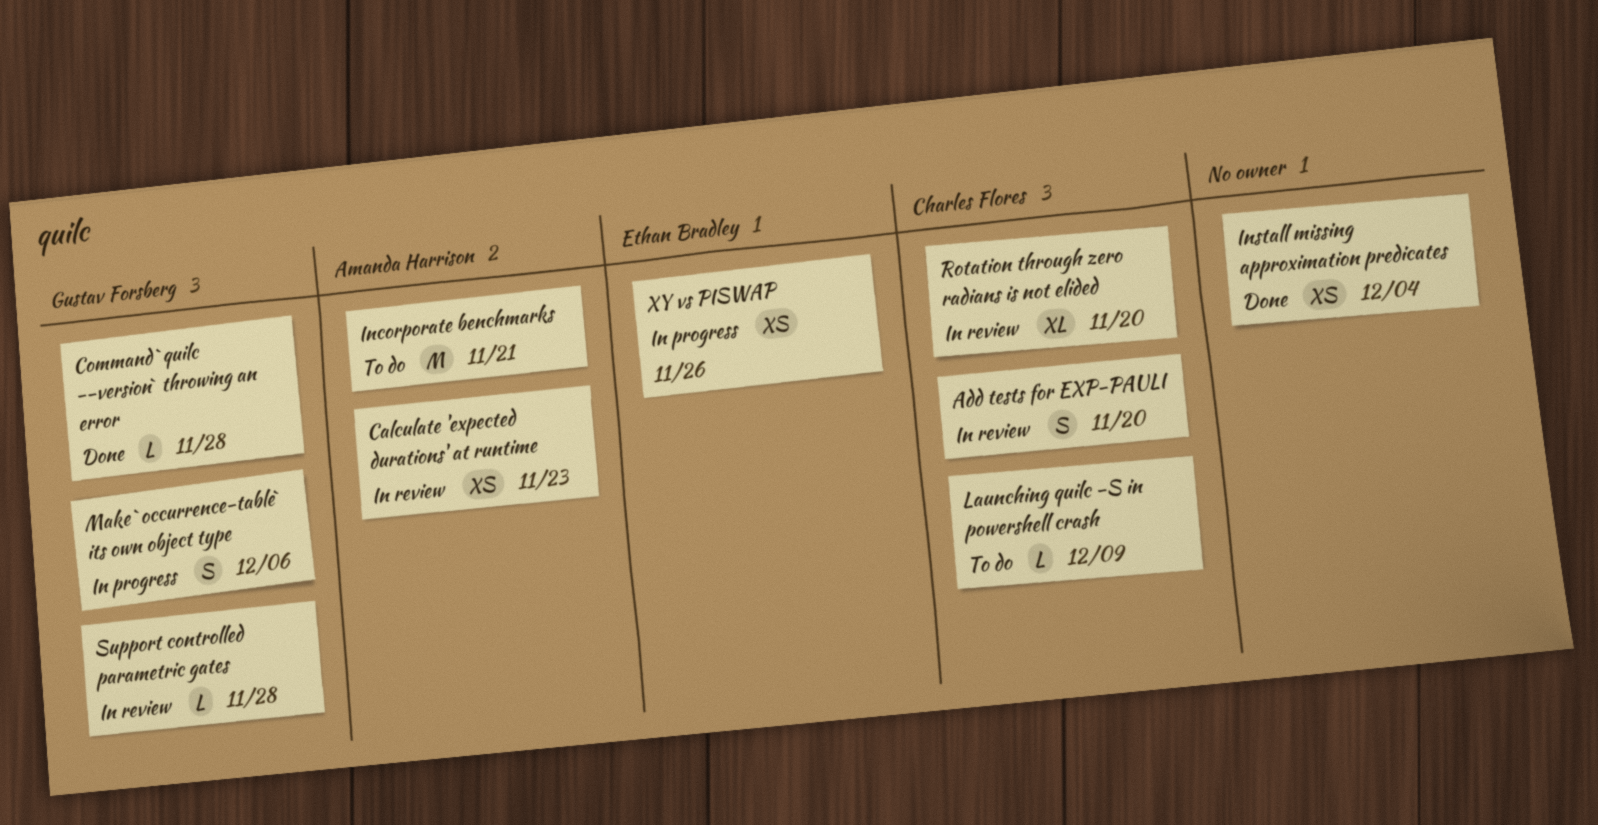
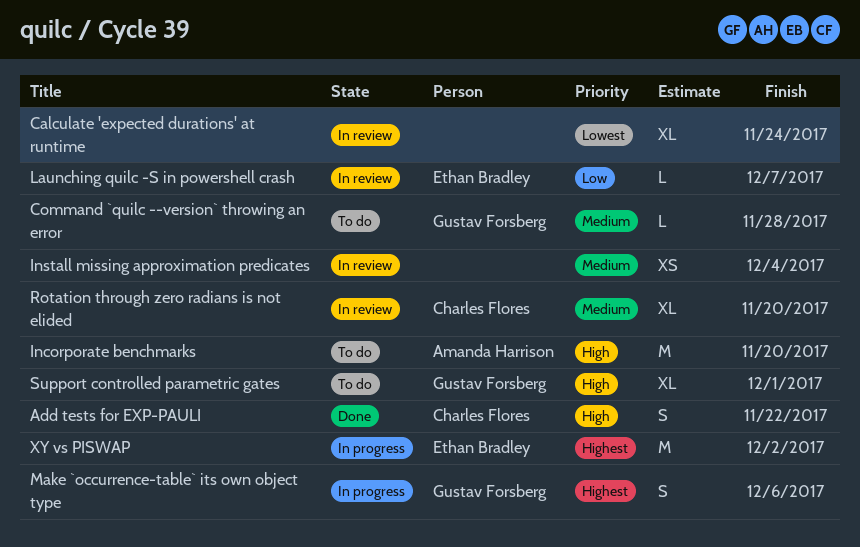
Add tests for EXP-PAULI, status: In review -> Done
Add tests for EXP-PAULI, due: Nov 20 -> Nov 22
Calculate 'expected durations' at runtime, owner: Amanda Harrison -> none
Calculate 'expected durations' at runtime, estimate: XS -> XL
Calculate 'expected durations' at runtime, due: Nov 23 -> Nov 24
Command `quilc --version` throwing an error, status: Done -> To do
Incorporate benchmarks, due: Nov 21 -> Nov 20
Install missing approximation predicates, status: Done -> In review
Launching quilc -S in powershell crash, status: To do -> In review
Launching quilc -S in powershell crash, owner: Charles Flores -> Ethan Bradley
Launching quilc -S in powershell crash, due: Dec 9 -> Dec 7
Support controlled parametric gates, status: In review -> To do
Support controlled parametric gates, estimate: L -> XL
Support controlled parametric gates, due: Nov 28 -> Dec 1
XY vs PISWAP, estimate: XS -> M
XY vs PISWAP, due: Nov 26 -> Dec 2

